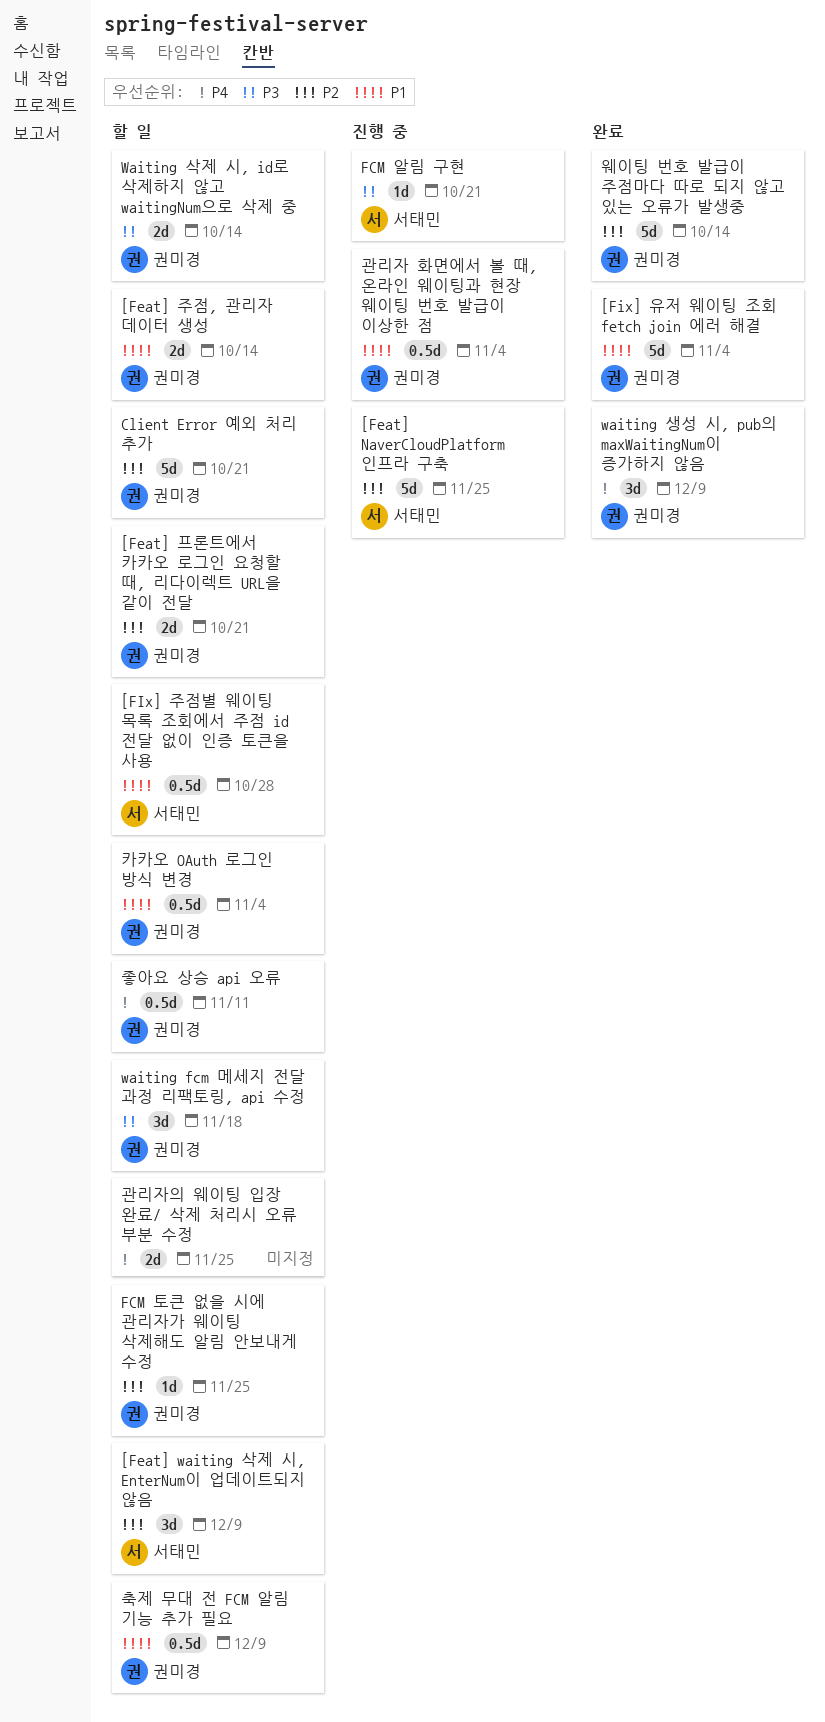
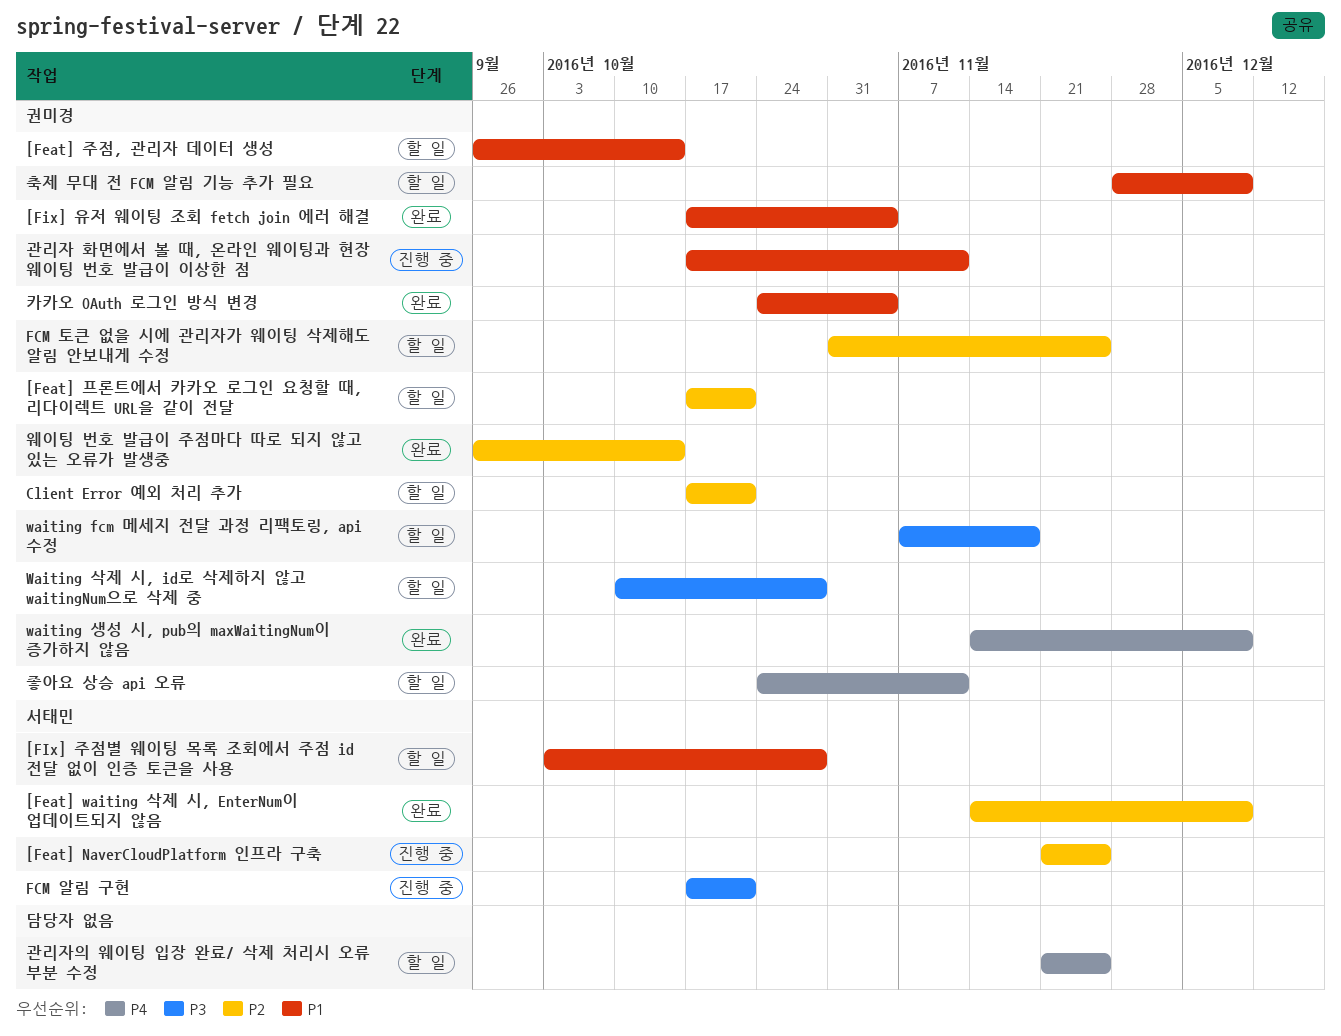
[Feat] waiting 삭제 시, EnterNum이 업데이트되지 않음, status: 할 일 -> 완료
Waiting 삭제 시, id로 삭제하지 않고 waitingNum으로 삭제 중, due: Oct 14 -> Oct 28
관리자 화면에서 볼 때, 온라인 웨이팅과 현장 웨이팅 번호 발급이 이상한 점, due: Nov 4 -> Nov 11
카카오 OAuth 로그인 방식 변경, status: 할 일 -> 완료

